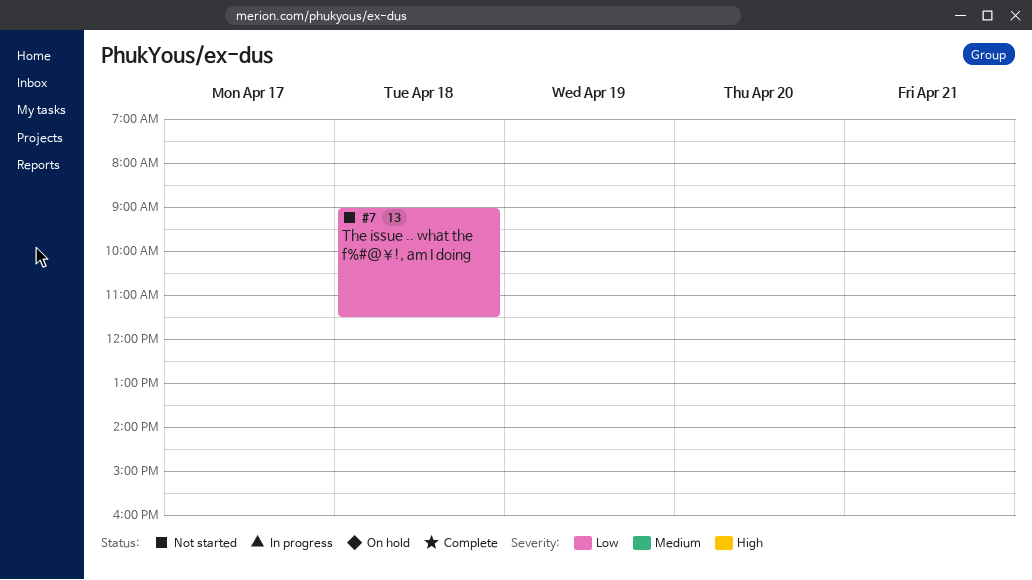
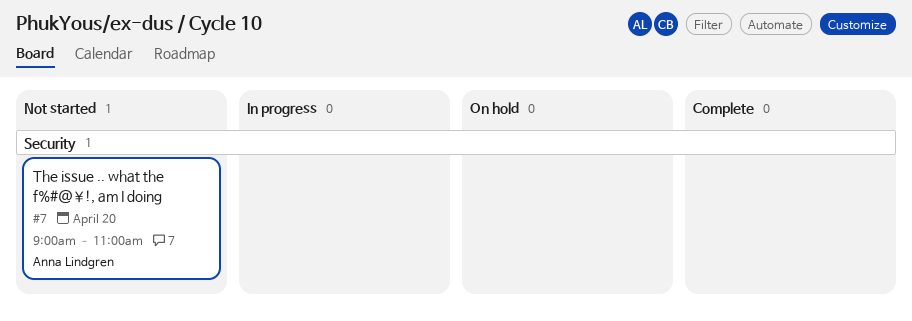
#7, day: Apr 18 -> Apr 20
#7, ends: 11:30 -> 11:00

